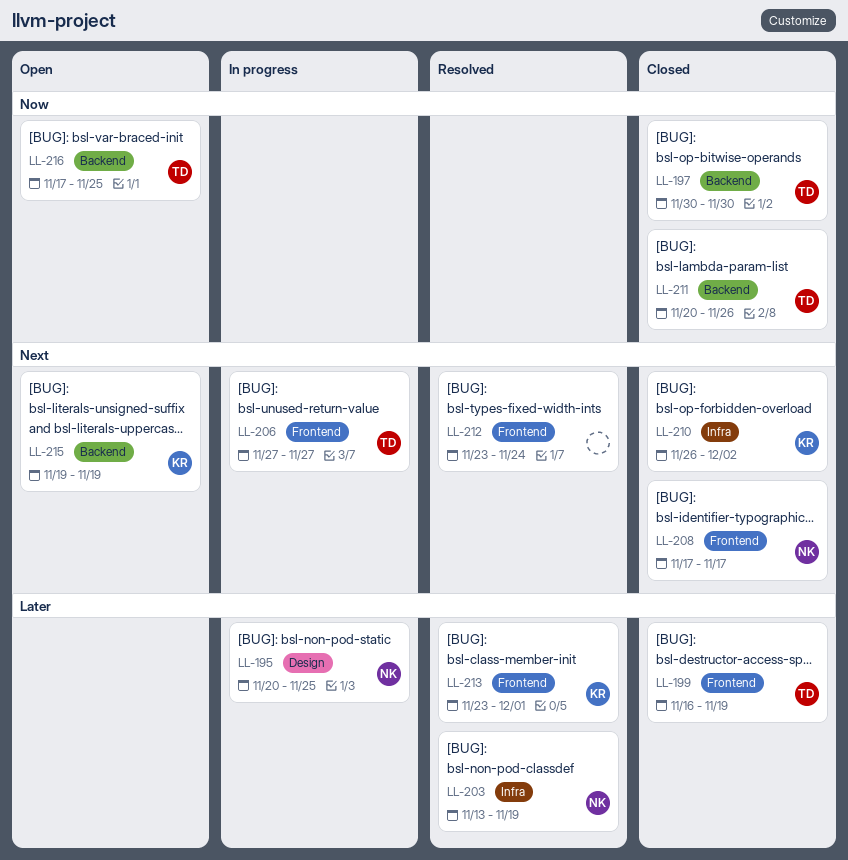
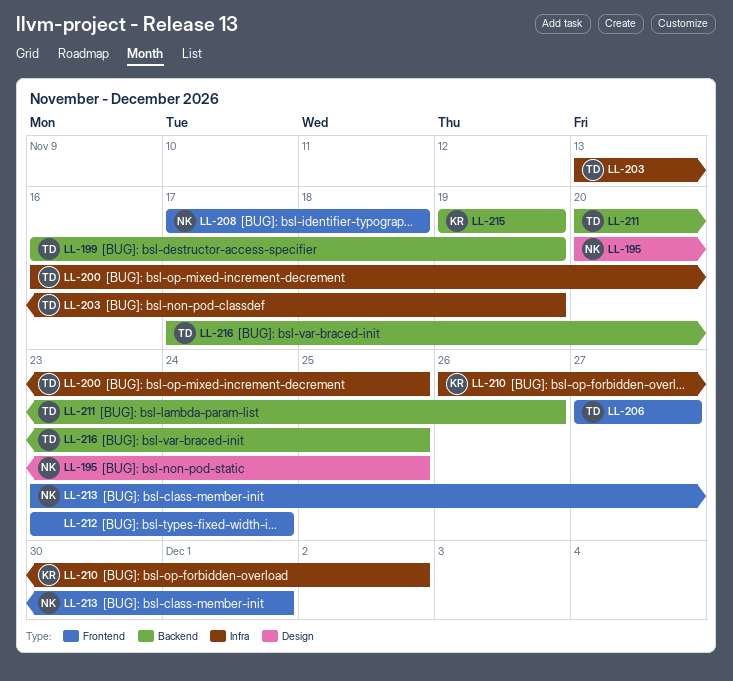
LL-197: present -> none
LL-199, label: Frontend -> Backend
LL-200: none -> present
LL-203, owner: NK -> TD
LL-208, due: Nov 17 -> Nov 18
LL-213, owner: KR -> NK

